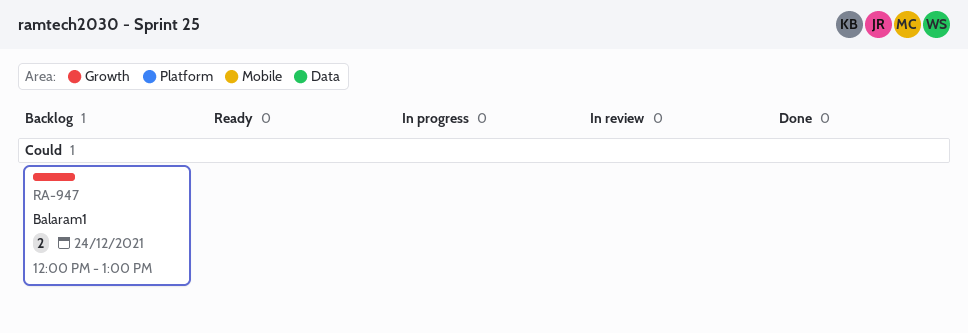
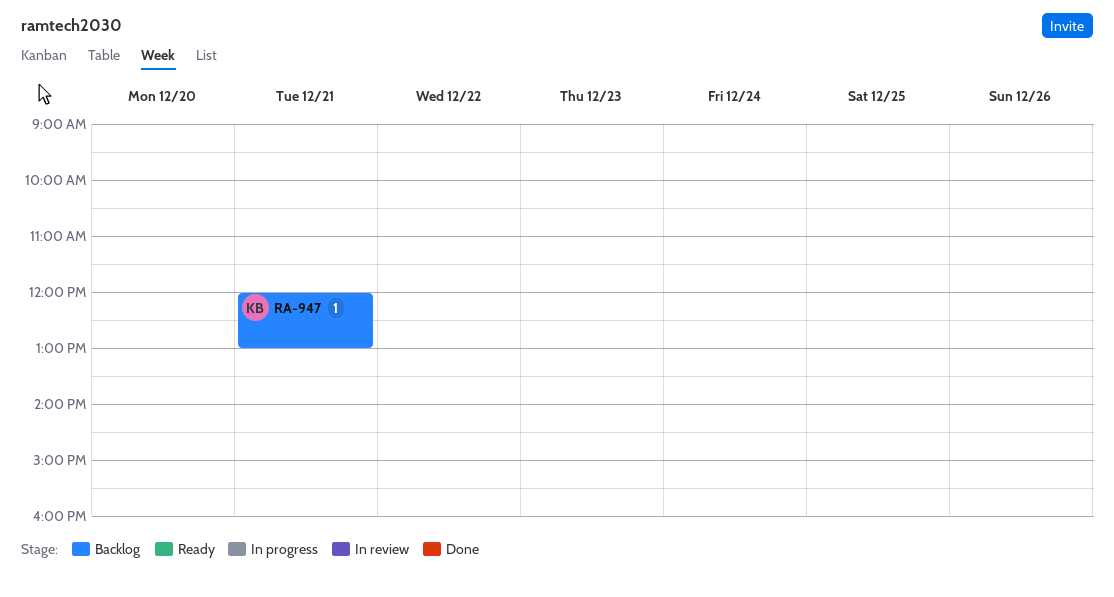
RA-947, estimate: 2 -> 1
RA-947, day: Dec 24 -> Dec 21

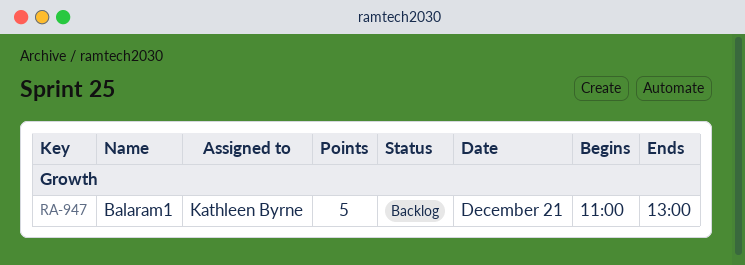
RA-947, estimate: 1 -> 5
RA-947, begins: 12:00 -> 11:00

